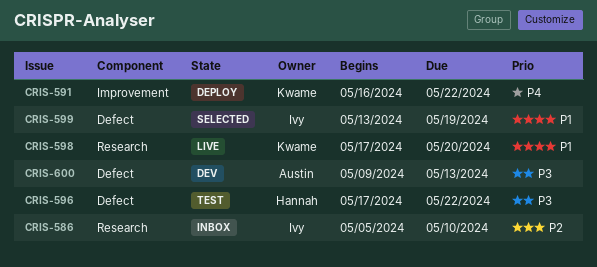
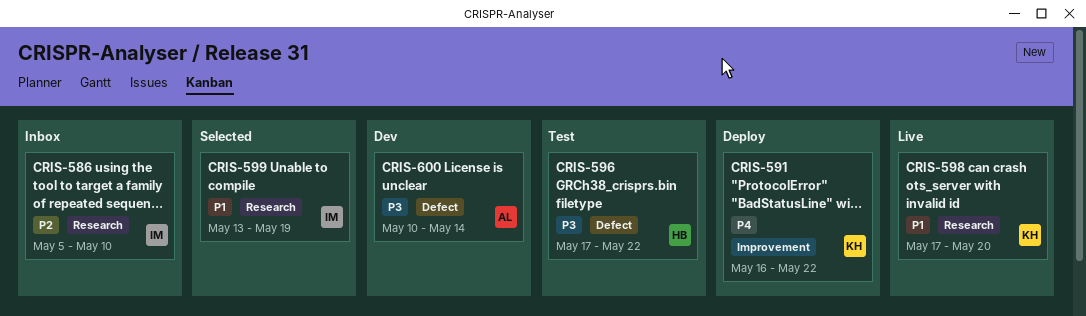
CRIS-599, label: Defect -> Research
CRIS-600, start: May 9 -> May 10
CRIS-600, due: May 13 -> May 14

